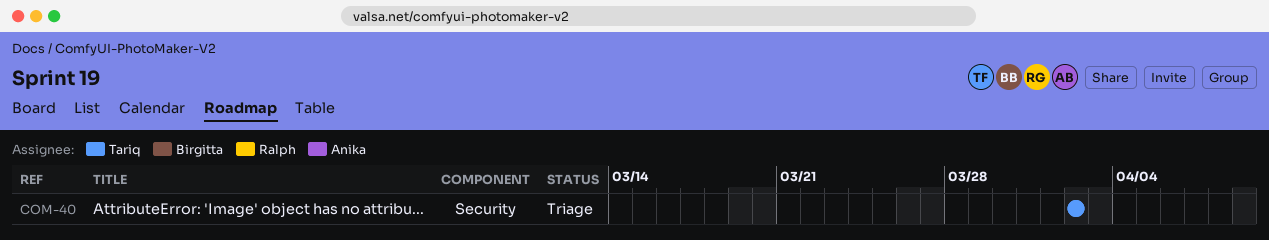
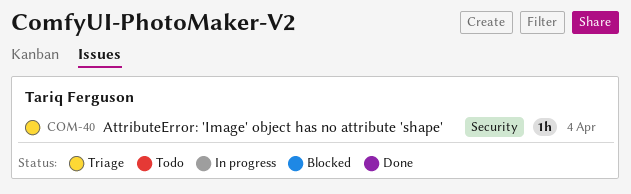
COM-40, due: Apr 2 -> Apr 4

